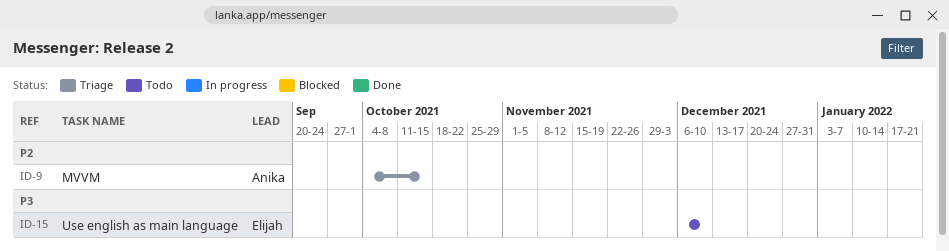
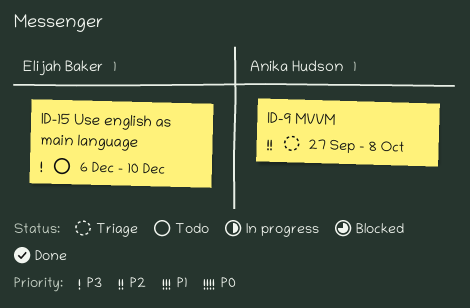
ID-9, start: Oct 4 -> Sep 27
ID-9, due: Oct 15 -> Oct 8

